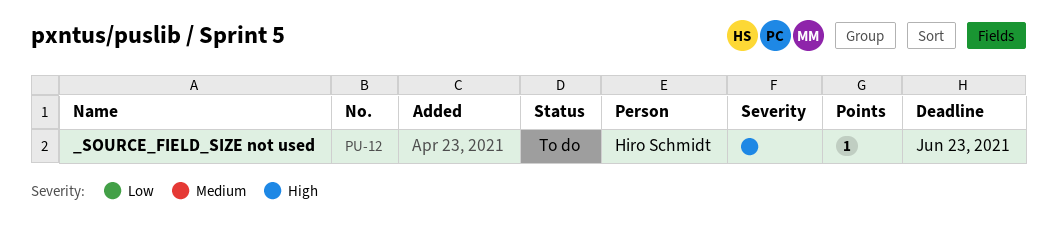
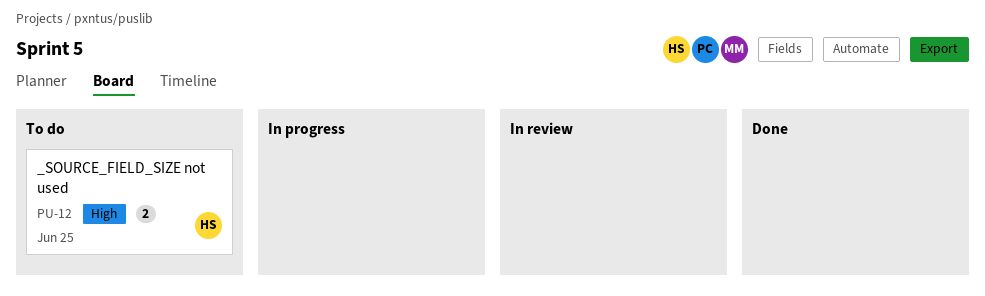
PU-12, estimate: 1 -> 2
PU-12, due: Jun 23 -> Jun 25

